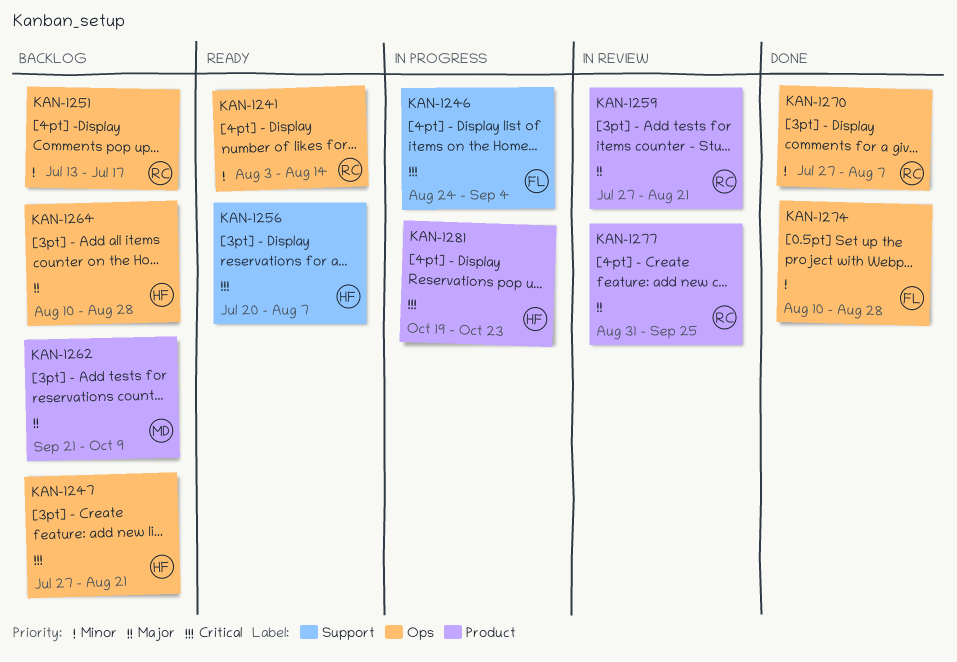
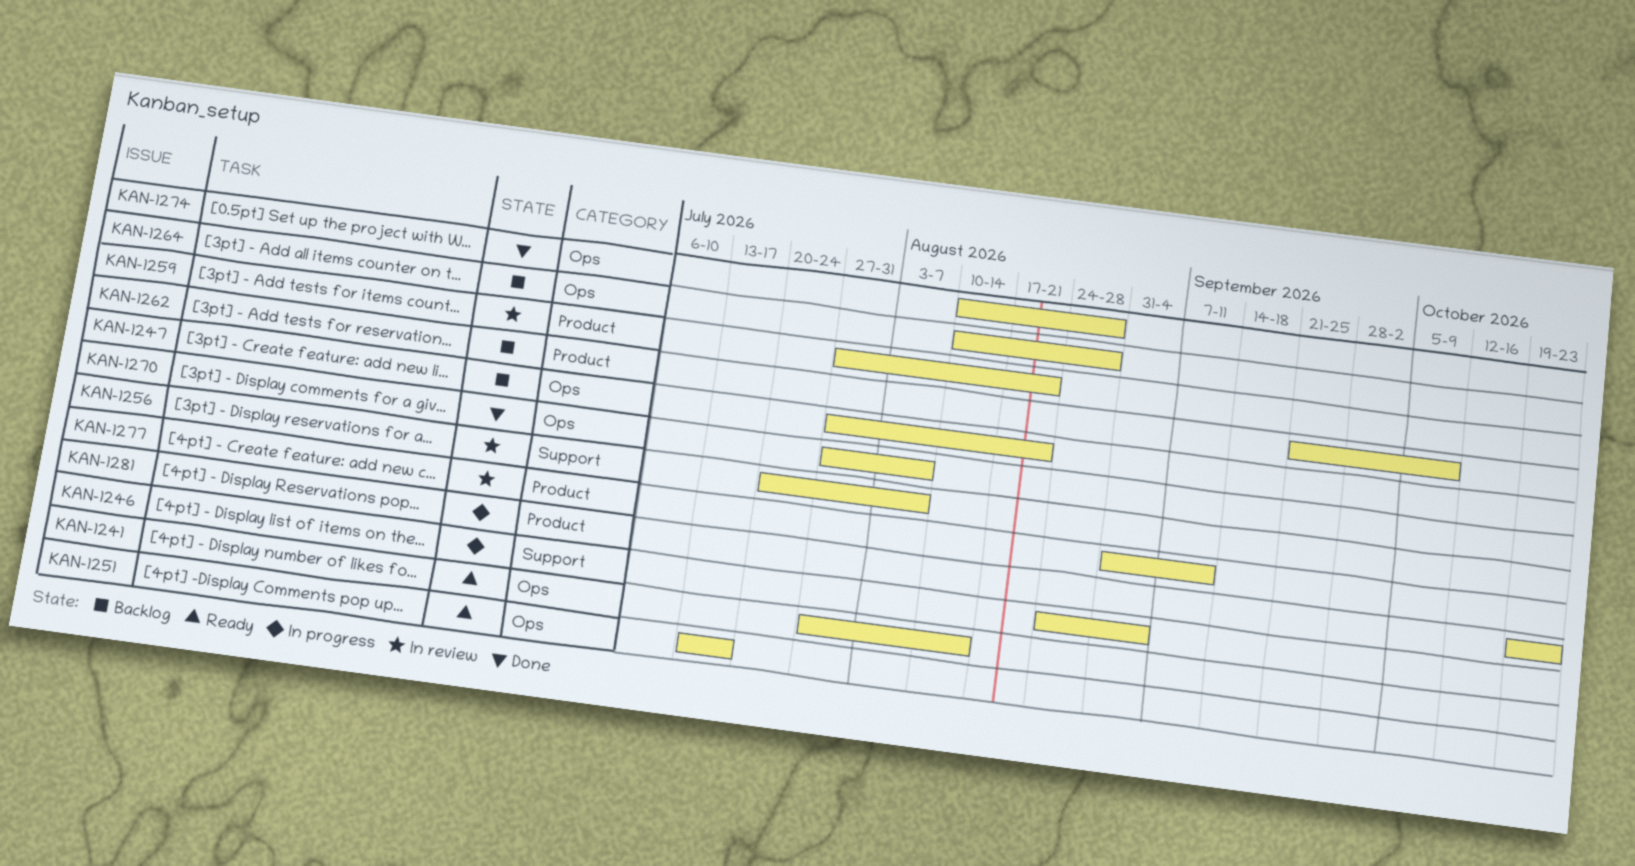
KAN-1241, start: Aug 3 -> Jul 27
KAN-1251, status: Backlog -> Ready
KAN-1256, status: Ready -> In review
KAN-1277, due: Sep 25 -> Sep 11

